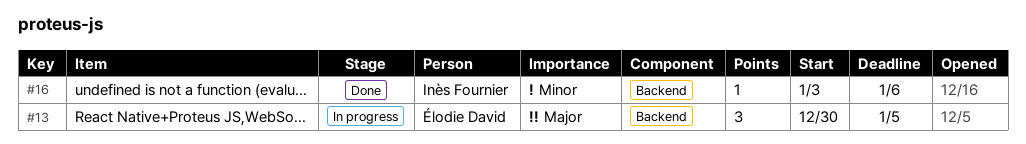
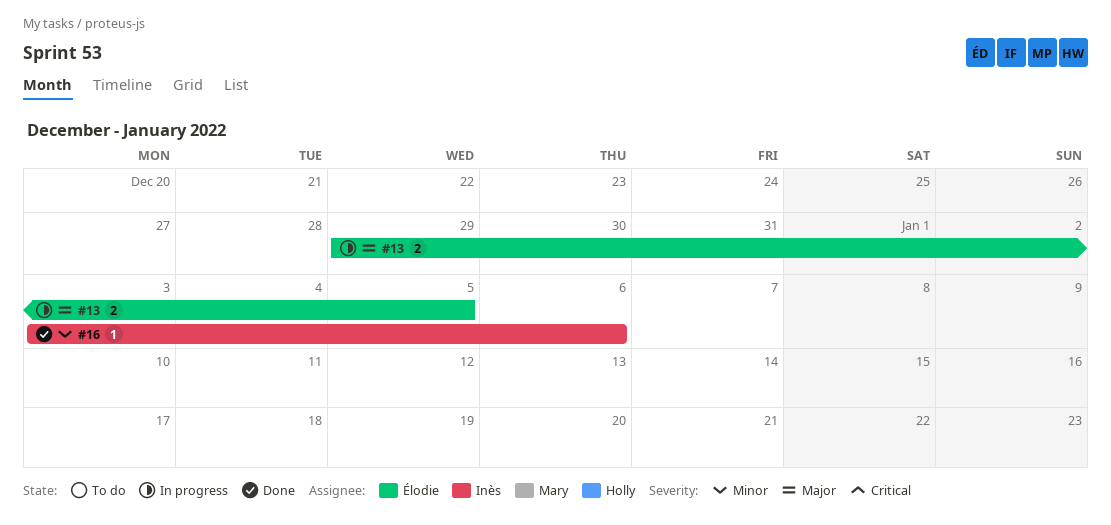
#13, estimate: 3 -> 2
#13, start: Dec 30 -> Dec 29

